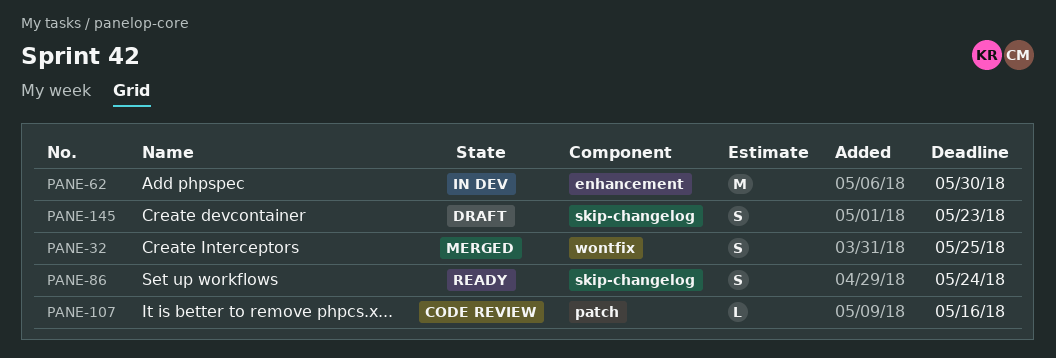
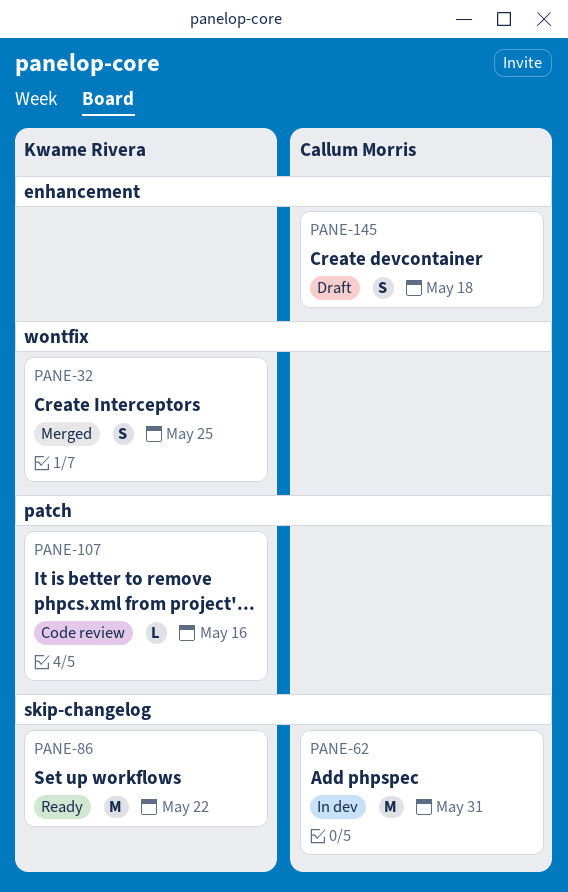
PANE-62, label: enhancement -> skip-changelog
PANE-62, due: May 30 -> May 31
PANE-86, estimate: S -> M
PANE-86, due: May 24 -> May 22
PANE-145, label: skip-changelog -> enhancement
PANE-145, due: May 23 -> May 18

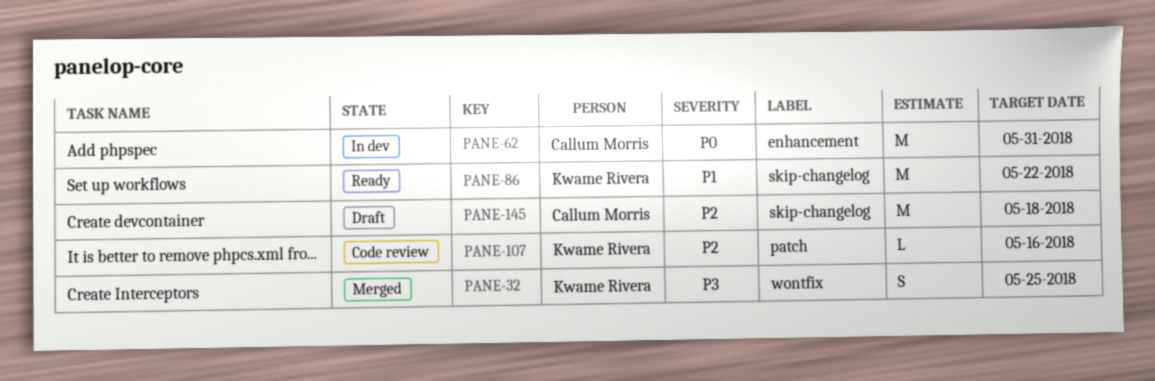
PANE-62, label: skip-changelog -> enhancement
PANE-145, label: enhancement -> skip-changelog
PANE-145, estimate: S -> M

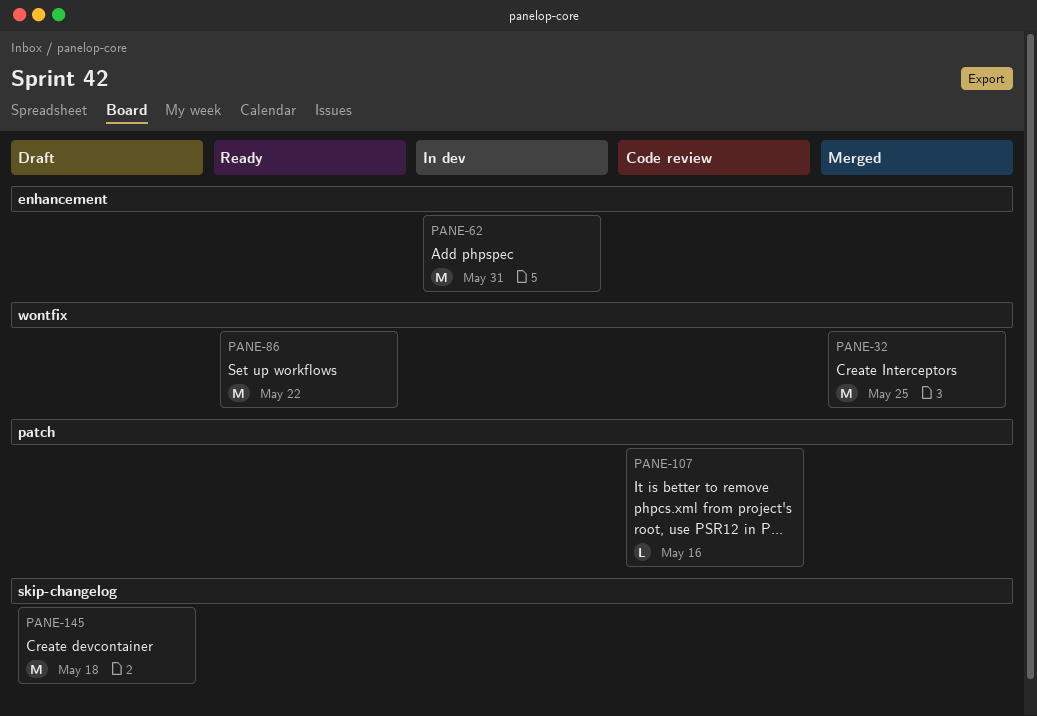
PANE-32, estimate: S -> M
PANE-86, label: skip-changelog -> wontfix

